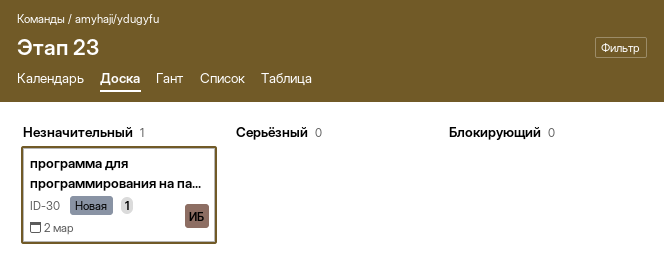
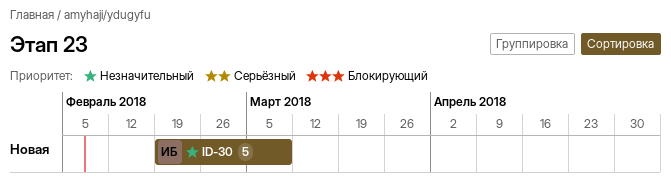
ID-30, estimate: 1 -> 5
ID-30, due: Mar 2 -> Mar 9

